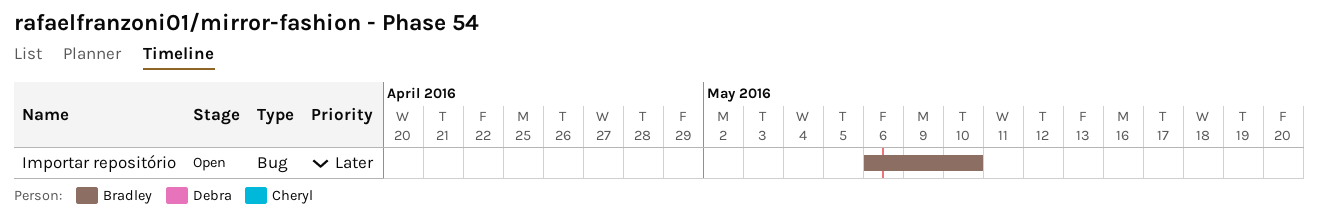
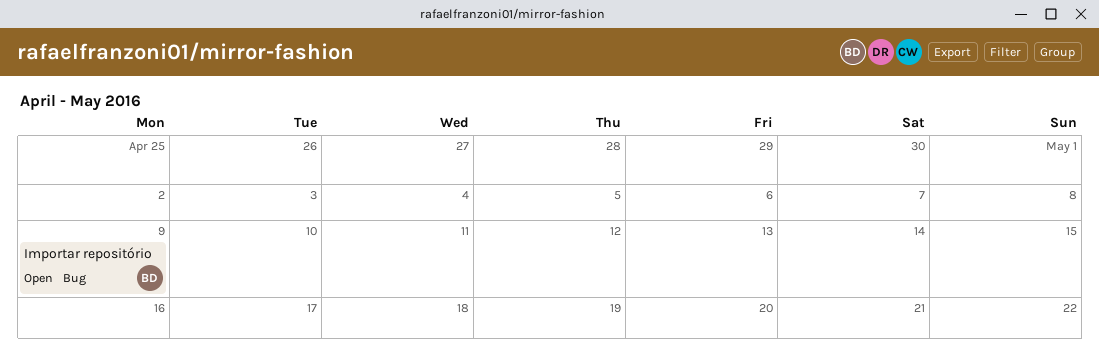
Importar repositório, due: May 10 -> May 9

